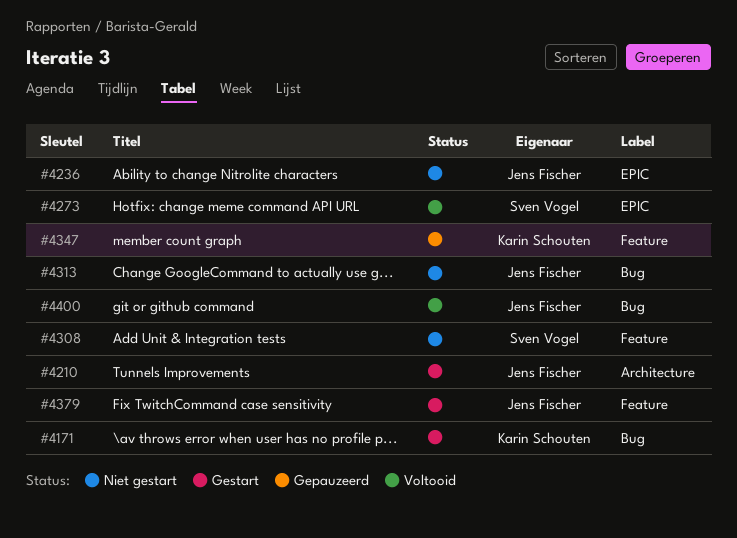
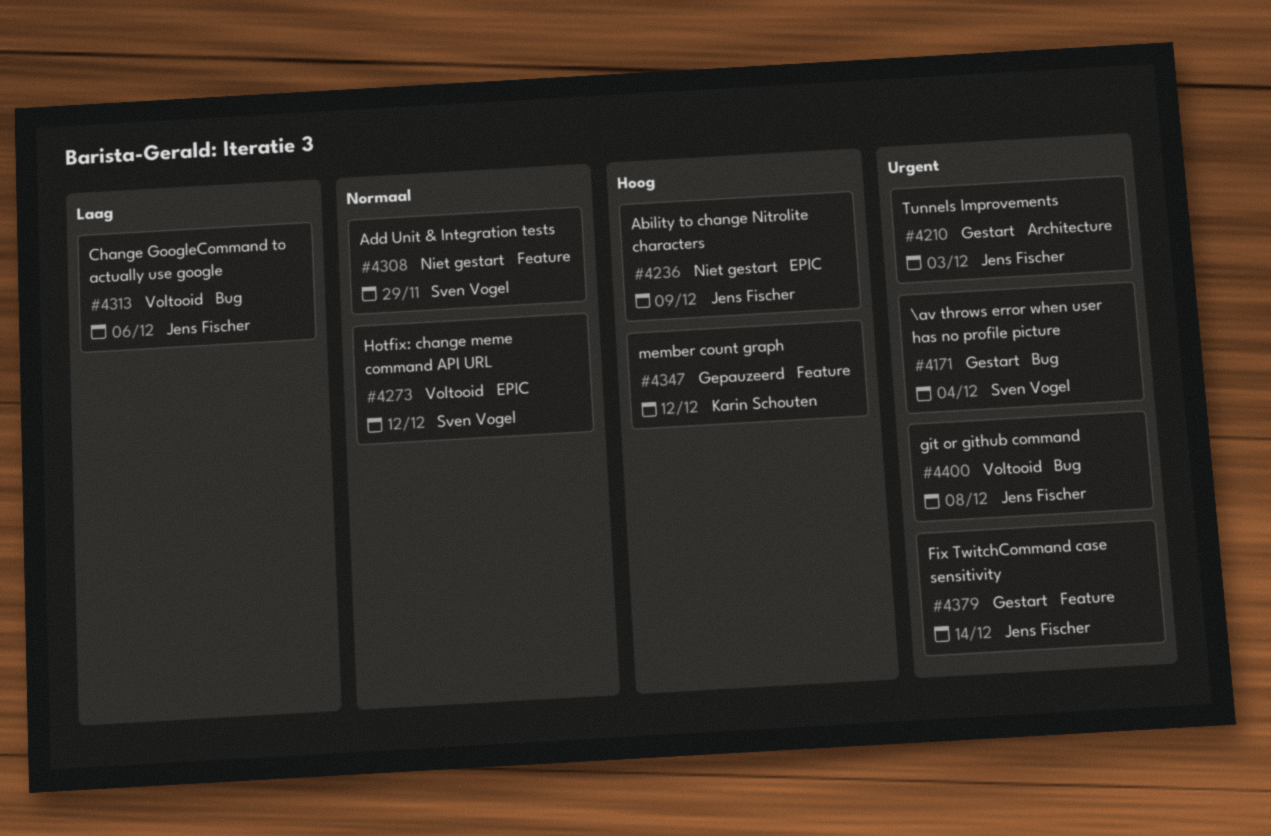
#4171, owner: Karin Schouten -> Sven Vogel
#4313, status: Niet gestart -> Voltooid

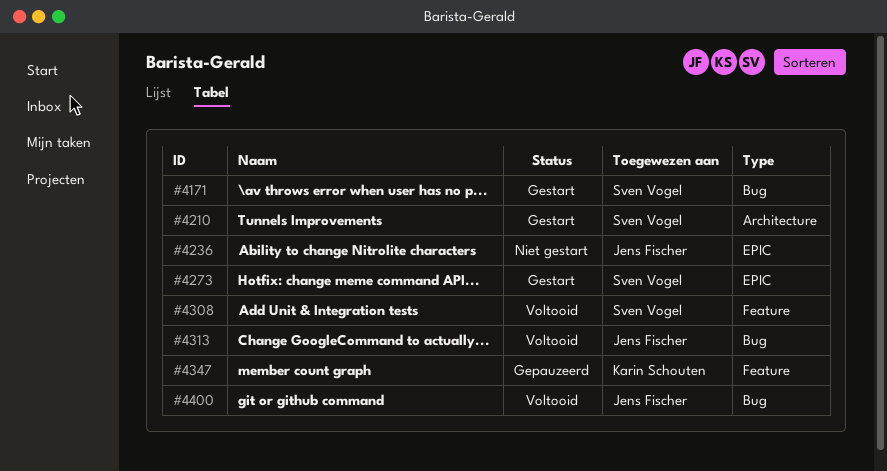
#4210, owner: Jens Fischer -> Sven Vogel
#4273, status: Voltooid -> Gestart
#4308, status: Niet gestart -> Voltooid
#4379: present -> none

